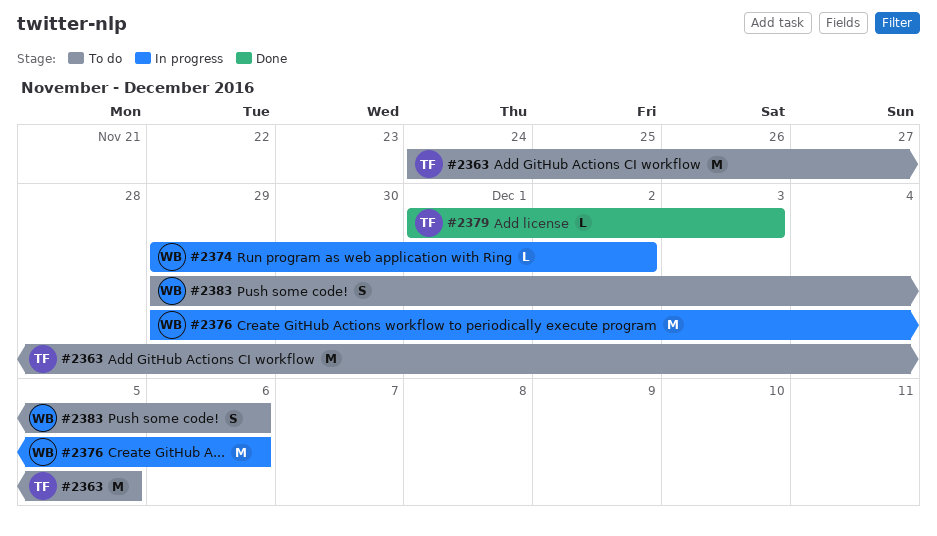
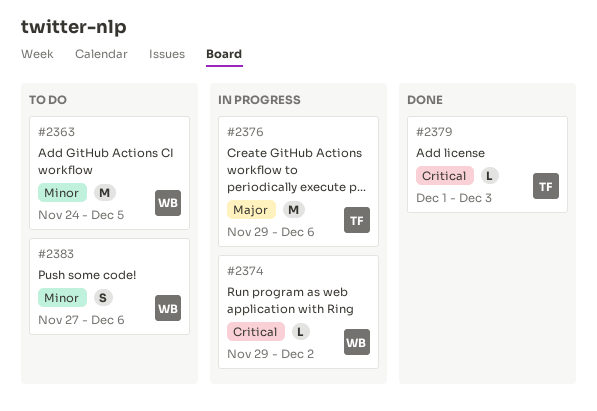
#2363, owner: TF -> WB
#2376, owner: WB -> TF
#2383, start: Nov 29 -> Nov 27

